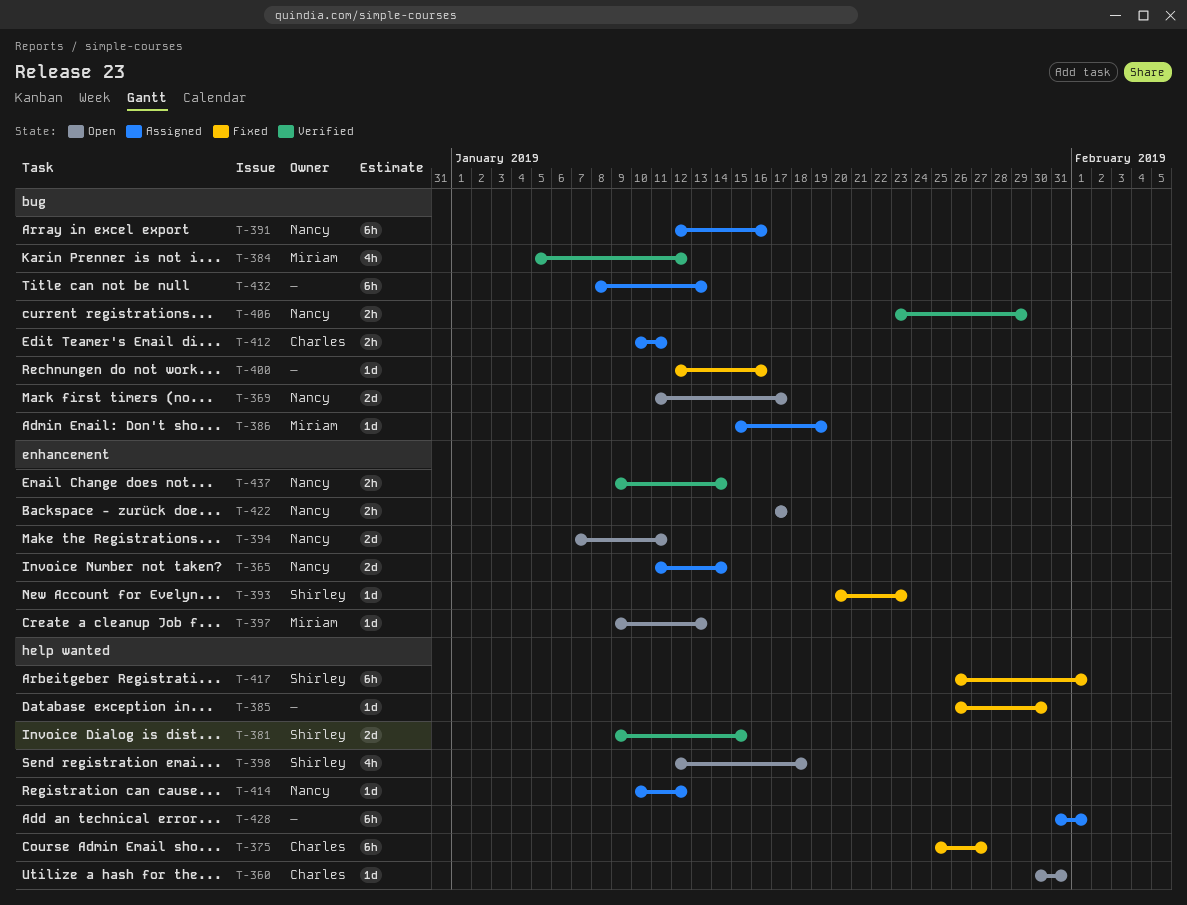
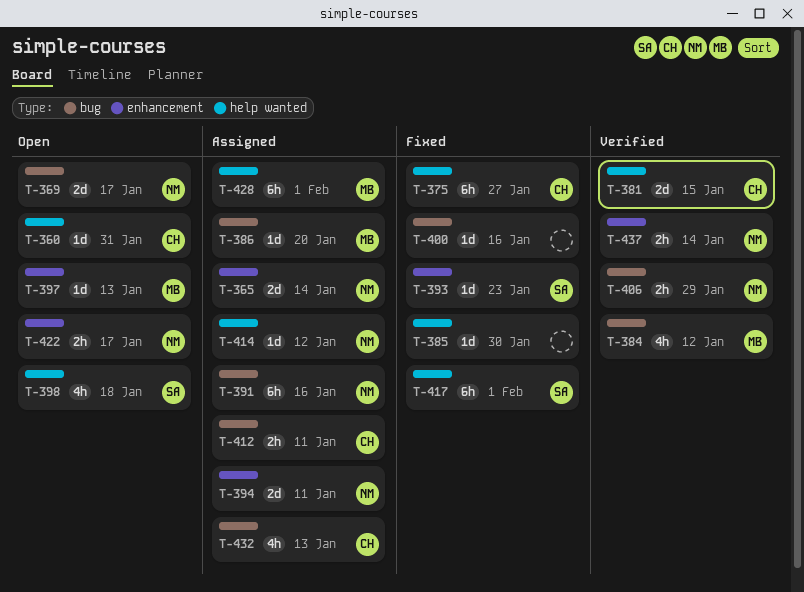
T-381, owner: Shirley -> Charles
T-386, due: Jan 19 -> Jan 20
T-394, status: Open -> Assigned
T-428, owner: none -> Miriam
T-432, owner: none -> Charles
T-432, estimate: 6h -> 4h

